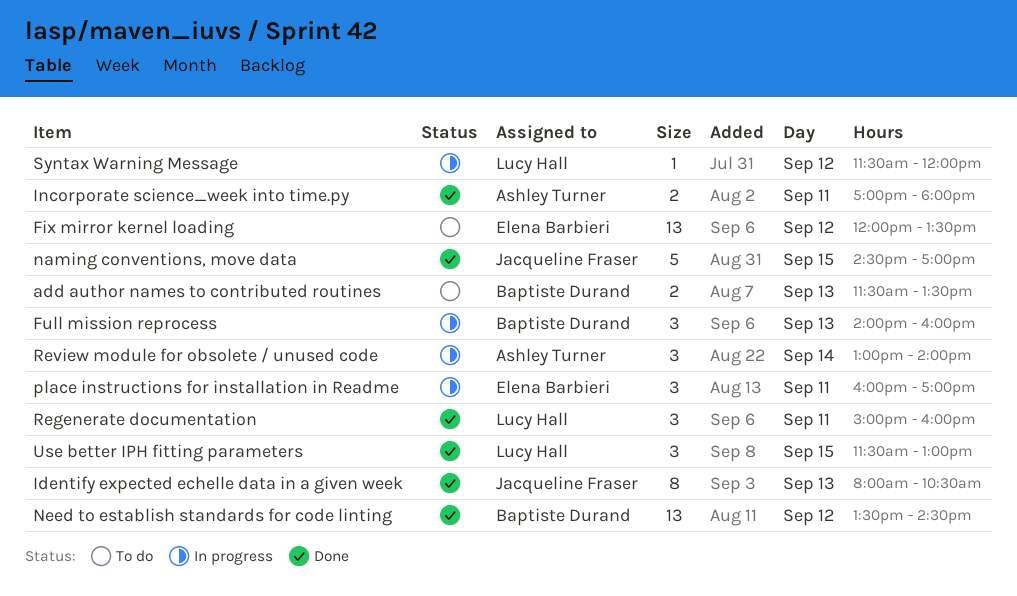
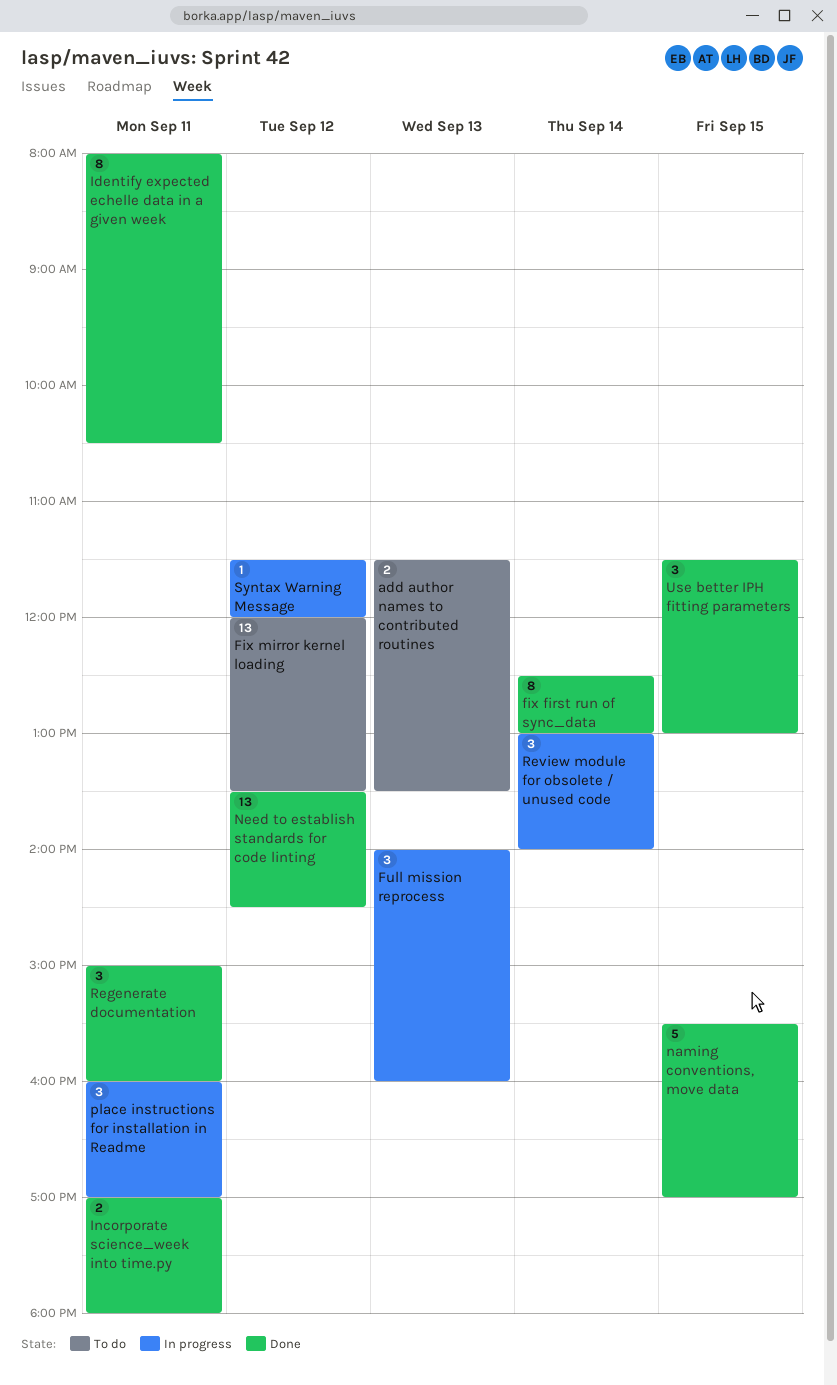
fix first run of sync_data: none -> present
Identify expected echelle data in a given week, day: Sep 13 -> Sep 11
naming conventions, move data, begins: 14:30 -> 15:30

